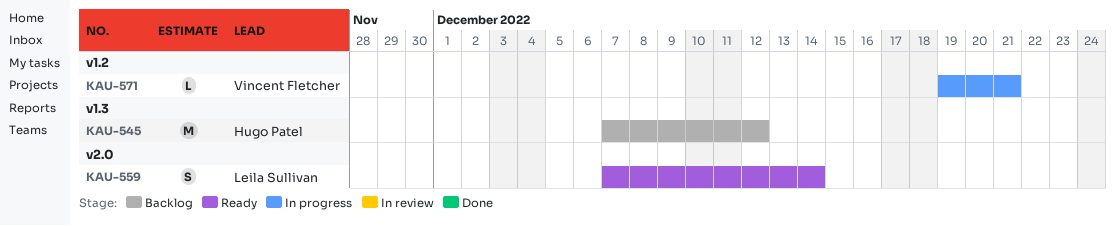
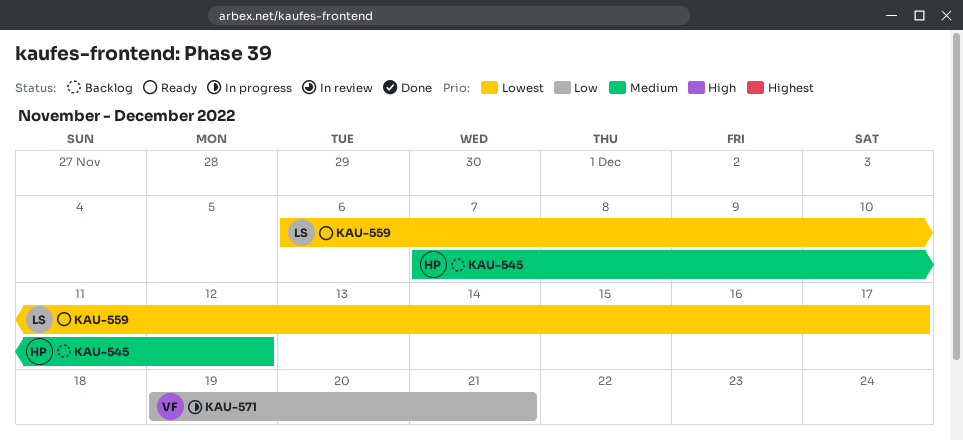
KAU-559, start: Dec 7 -> Dec 6
KAU-559, due: Dec 14 -> Dec 17

